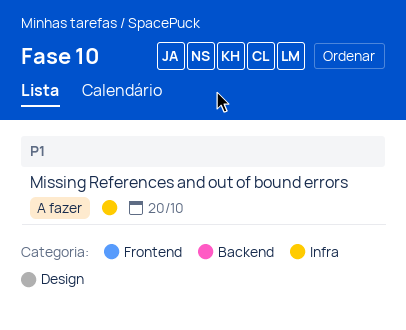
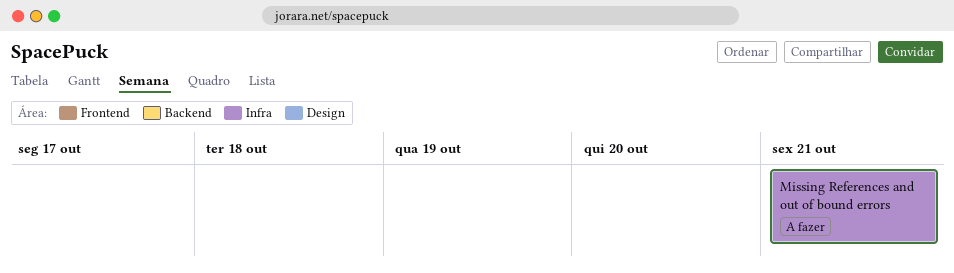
Missing References and out of bound errors, due: Oct 20 -> Oct 21

